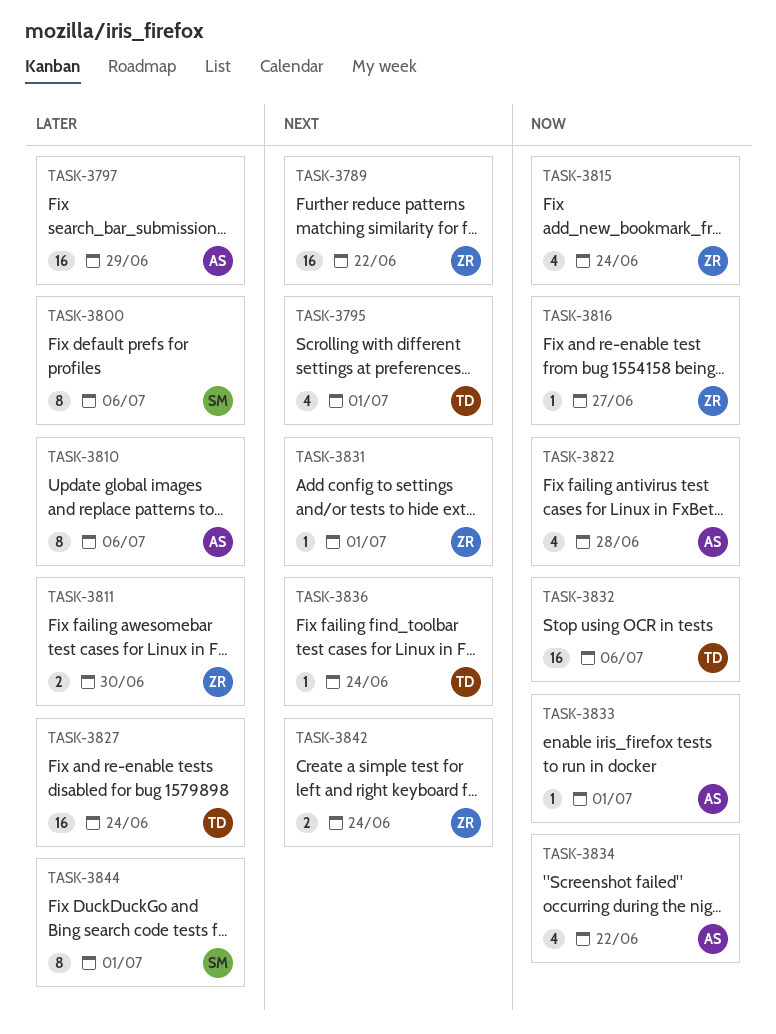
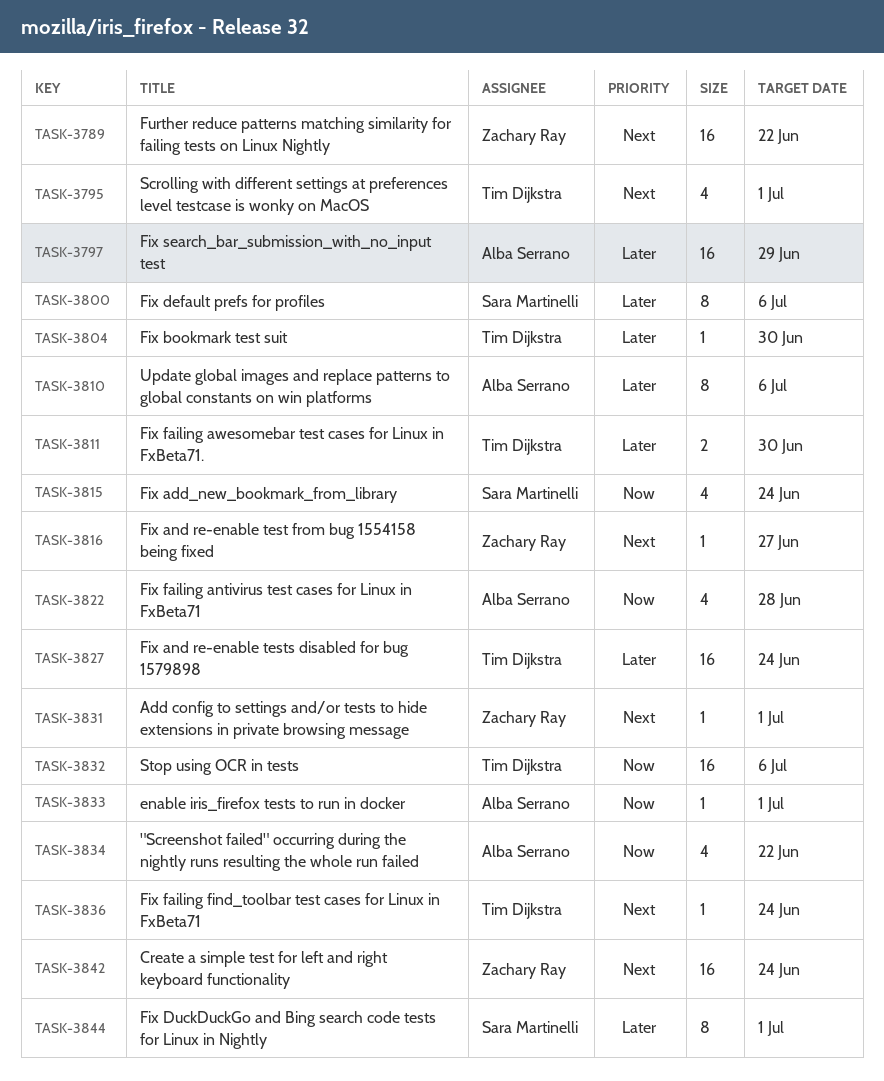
TASK-3804: none -> present
TASK-3811, owner: Zachary Ray -> Tim Dijkstra
TASK-3815, owner: Zachary Ray -> Sara Martinelli
TASK-3816, priority: Now -> Next
TASK-3842, estimate: 2 -> 16

